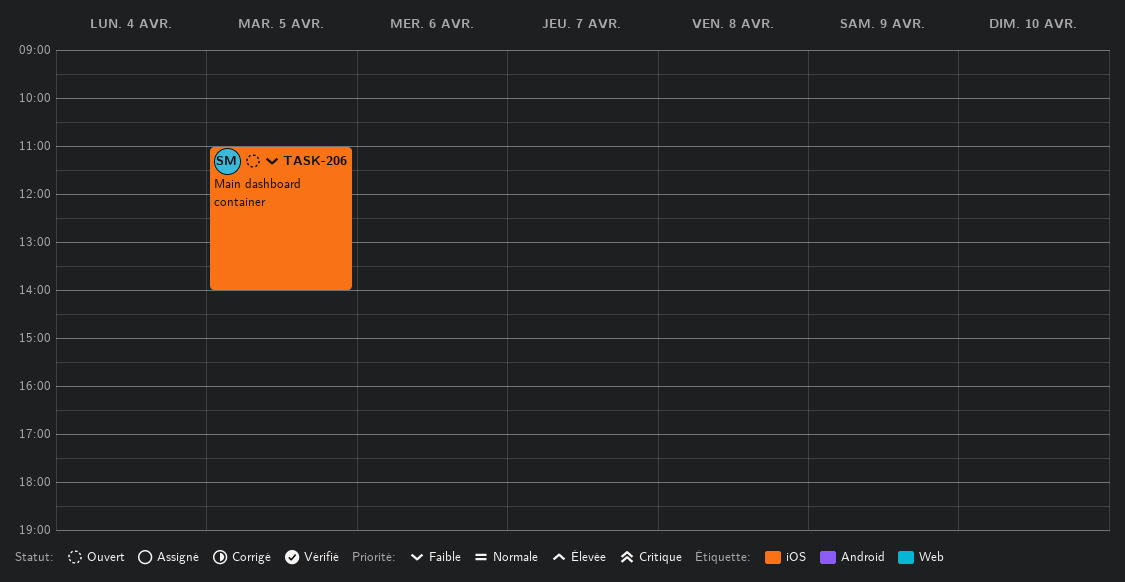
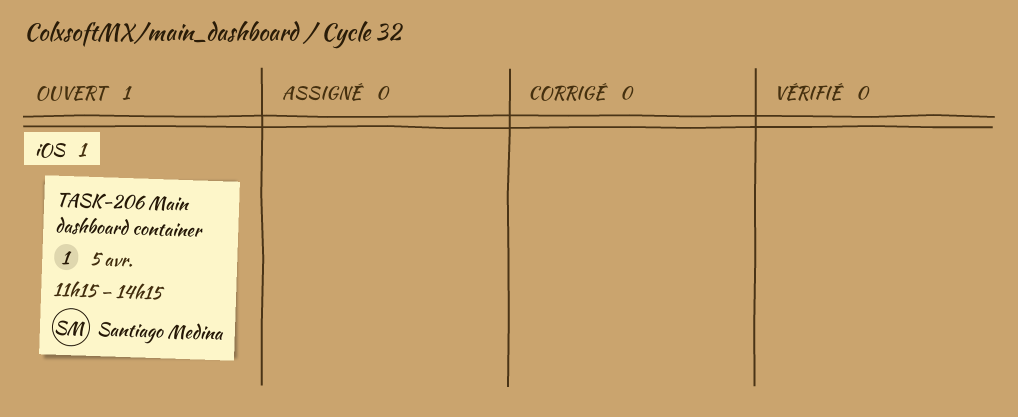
TASK-206, begins: 11:00 -> 11:15
TASK-206, ends: 14:00 -> 14:15

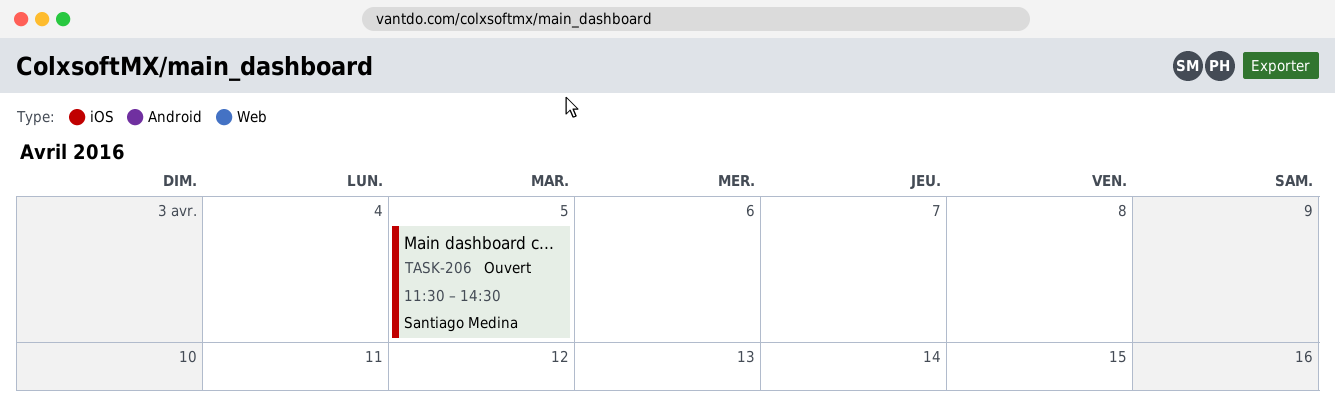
TASK-206, begins: 11:15 -> 11:30
TASK-206, ends: 14:15 -> 14:30

